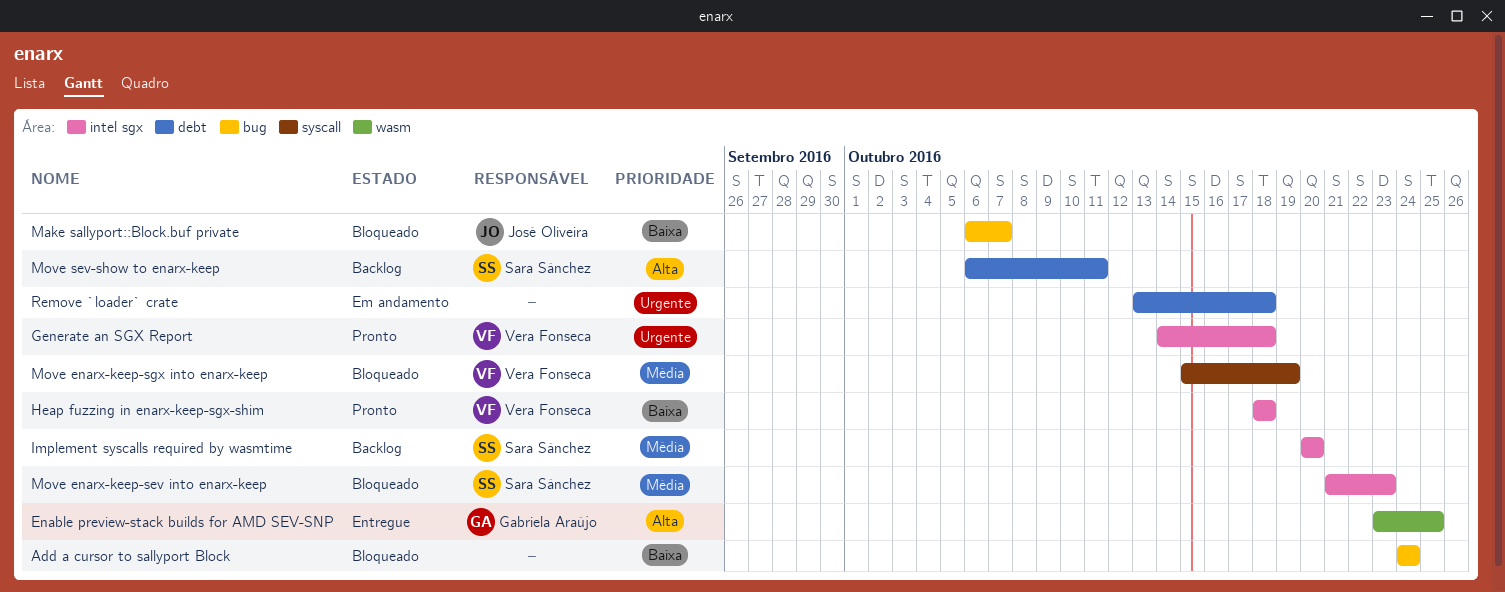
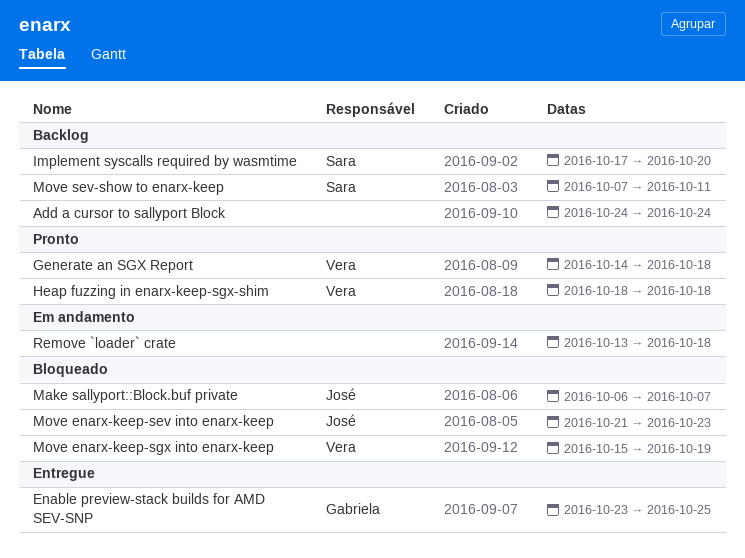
Add a cursor to sallyport Block, status: Bloqueado -> Backlog
Implement syscalls required by wasmtime, start: Oct 20 -> Oct 17
Move enarx-keep-sev into enarx-keep, owner: Sara Sánchez -> José Oliveira
Move sev-show to enarx-keep, start: Oct 6 -> Oct 7

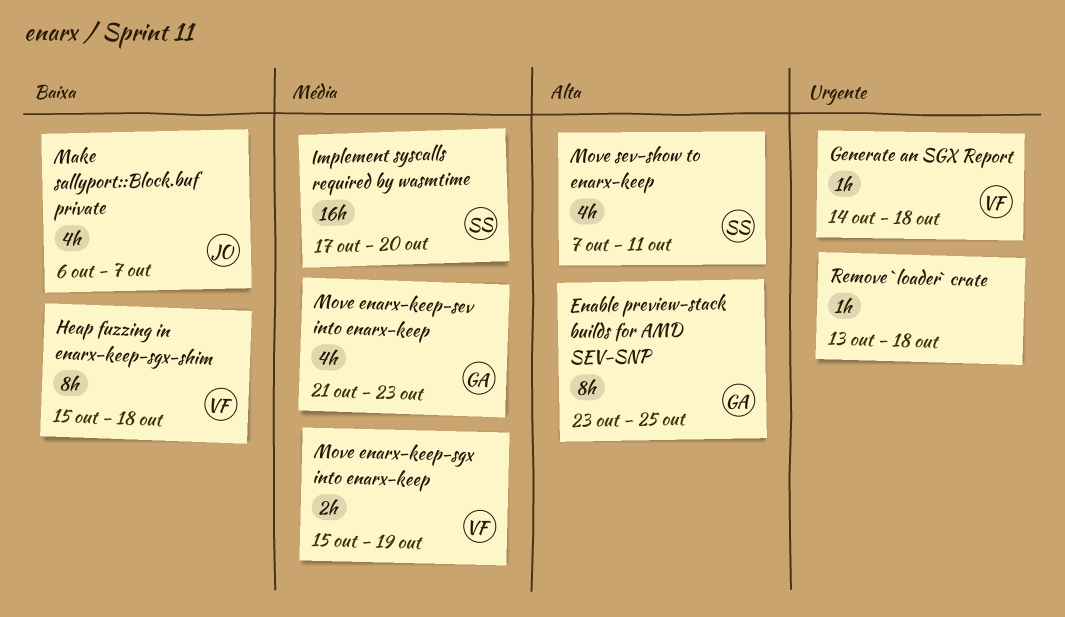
Add a cursor to sallyport Block: present -> none
Heap fuzzing in enarx-keep-sgx-shim, start: Oct 18 -> Oct 15
Move enarx-keep-sev into enarx-keep, owner: José -> Gabriela

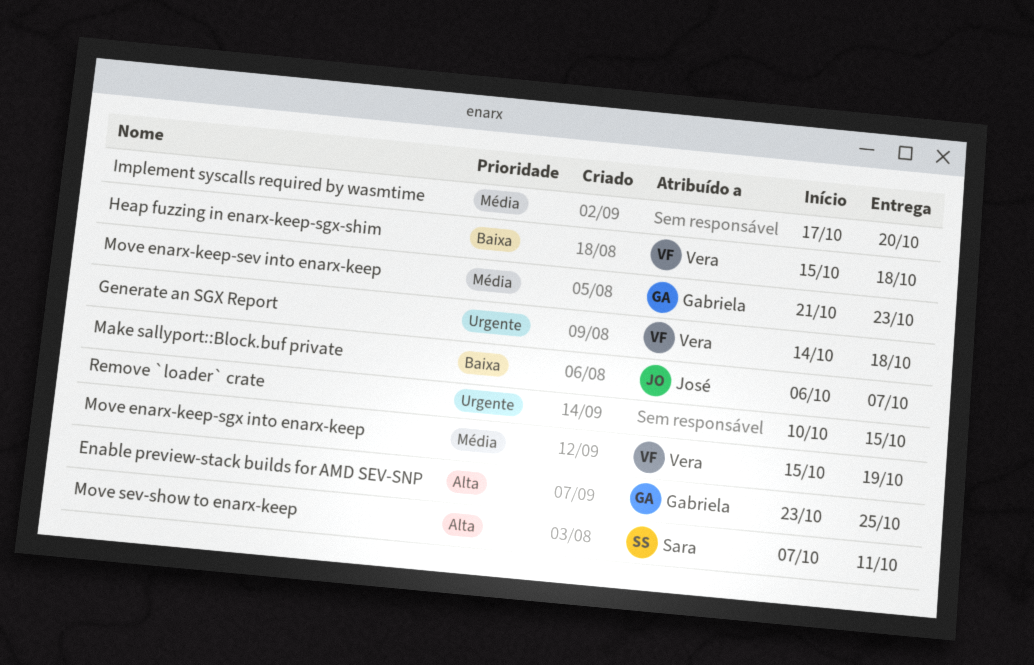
Implement syscalls required by wasmtime, owner: Sara -> none
Remove `loader` crate, start: Oct 13 -> Oct 10
Remove `loader` crate, due: Oct 18 -> Oct 15

